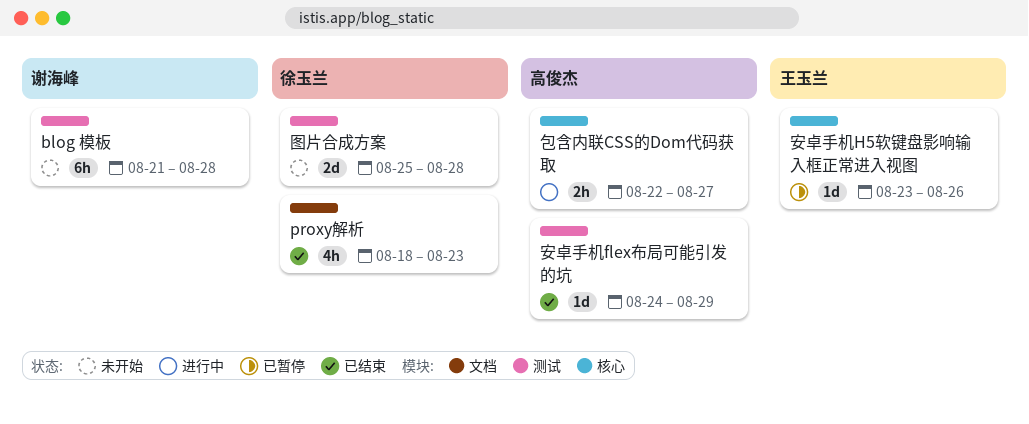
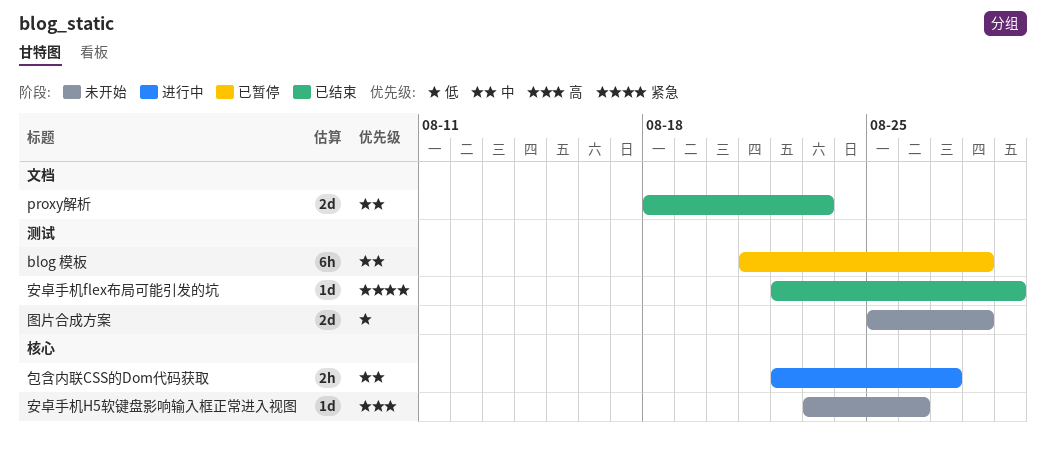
blog 模板, status: 未开始 -> 已暂停
proxy解析, estimate: 4h -> 2d
安卓手机flex布局可能引发的坑, start: Aug 24 -> Aug 22
安卓手机H5软键盘影响输入框正常进入视图, status: 已暂停 -> 未开始

